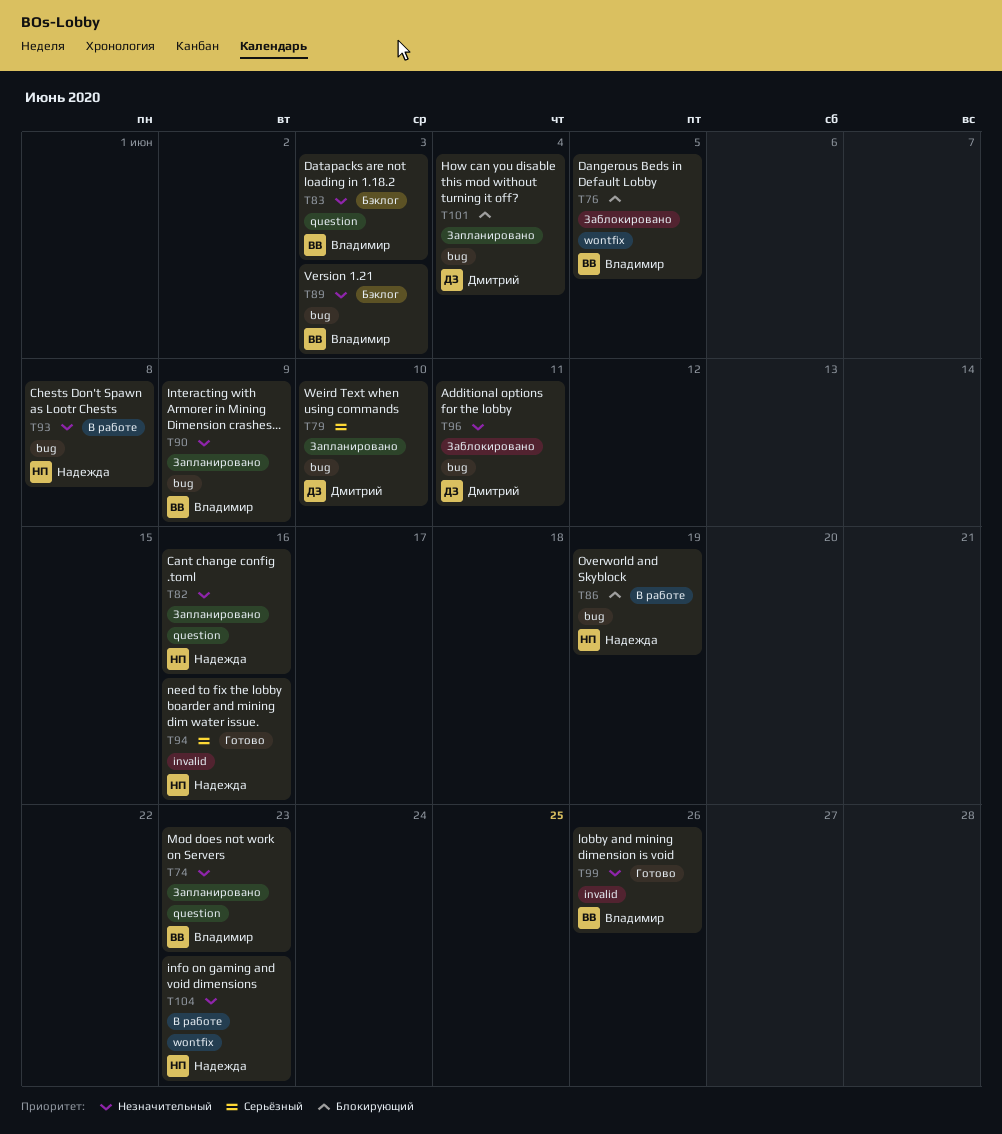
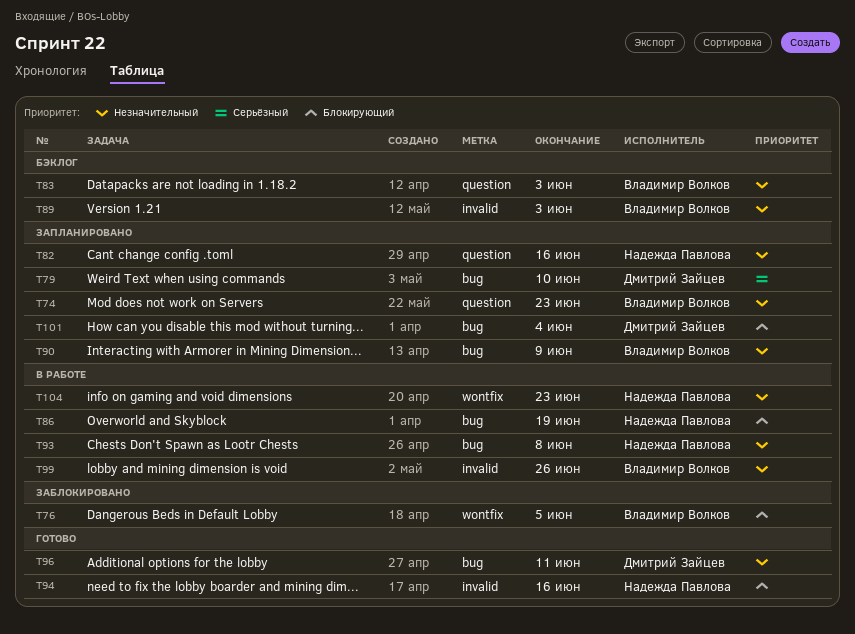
T89, label: bug -> invalid
T94, priority: Серьёзный -> Блокирующий
T96, status: Заблокировано -> Готово
T99, status: Готово -> В работе

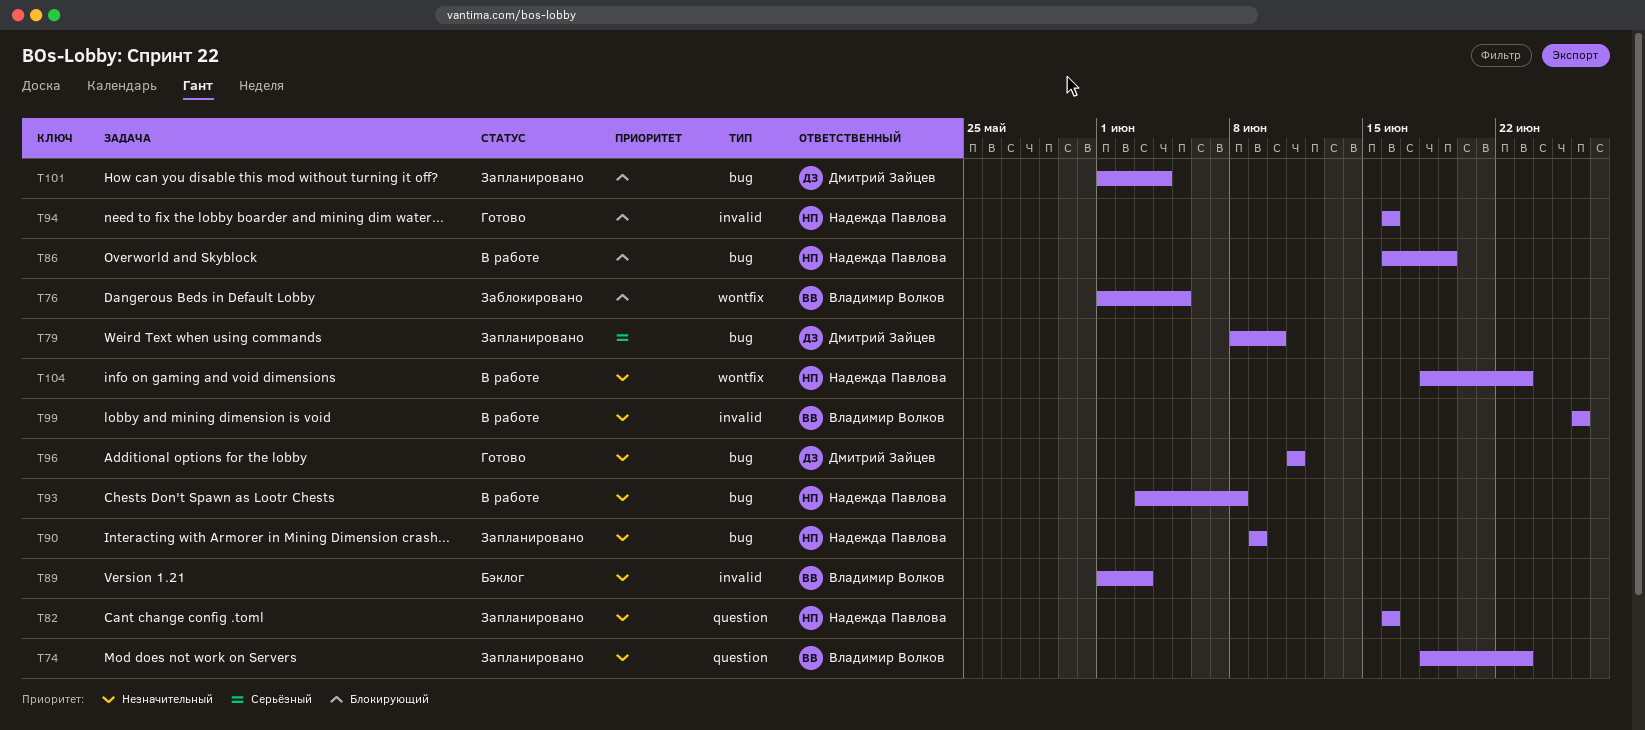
T83: present -> none
T90, owner: Владимир Волков -> Надежда Павлова

